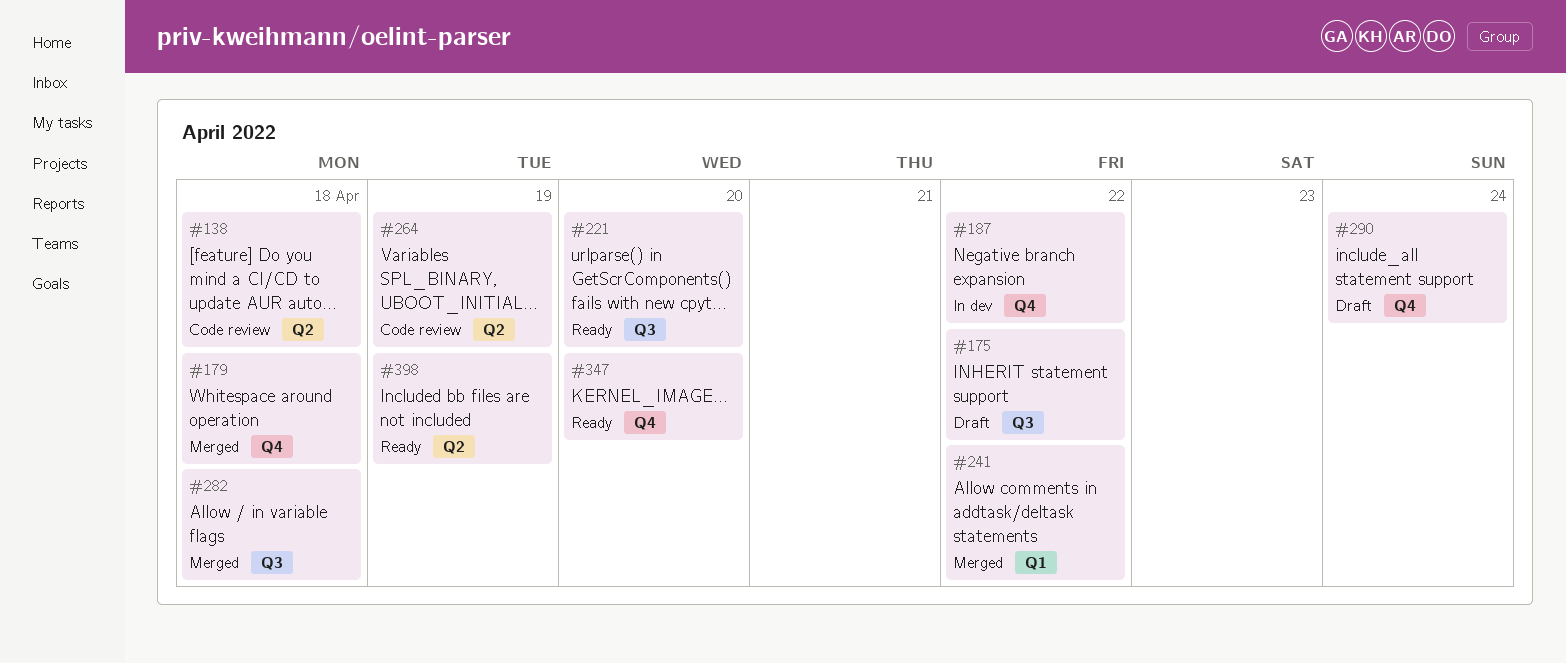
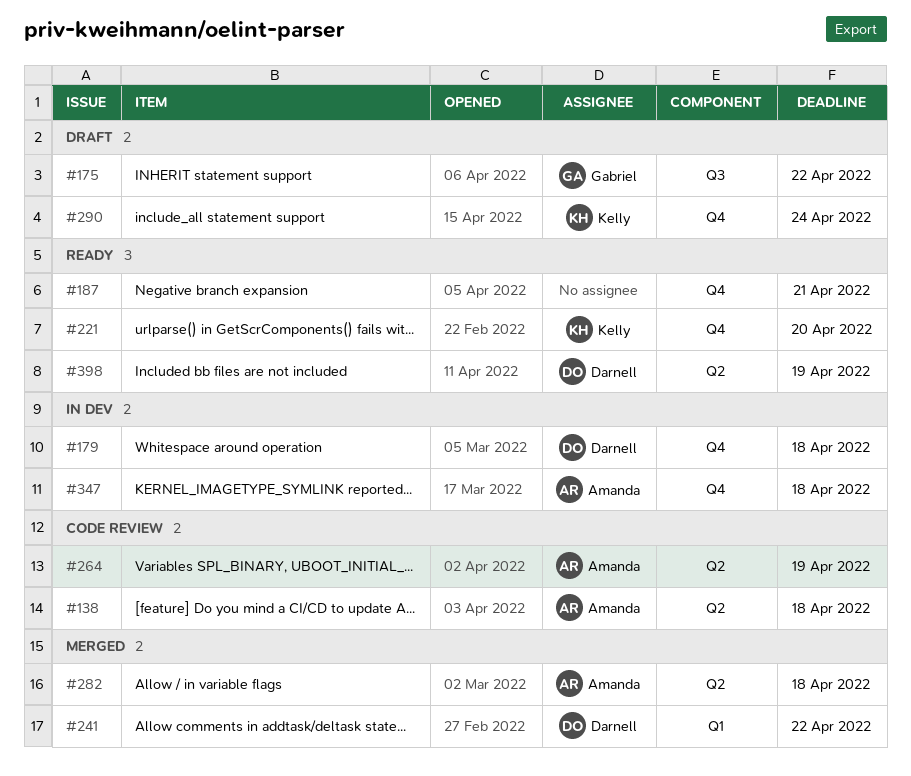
#179, status: Merged -> In dev
#187, status: In dev -> Ready
#187, due: Apr 22 -> Apr 21
#221, label: Q3 -> Q4
#282, label: Q3 -> Q2
#347, status: Ready -> In dev
#347, due: Apr 20 -> Apr 18

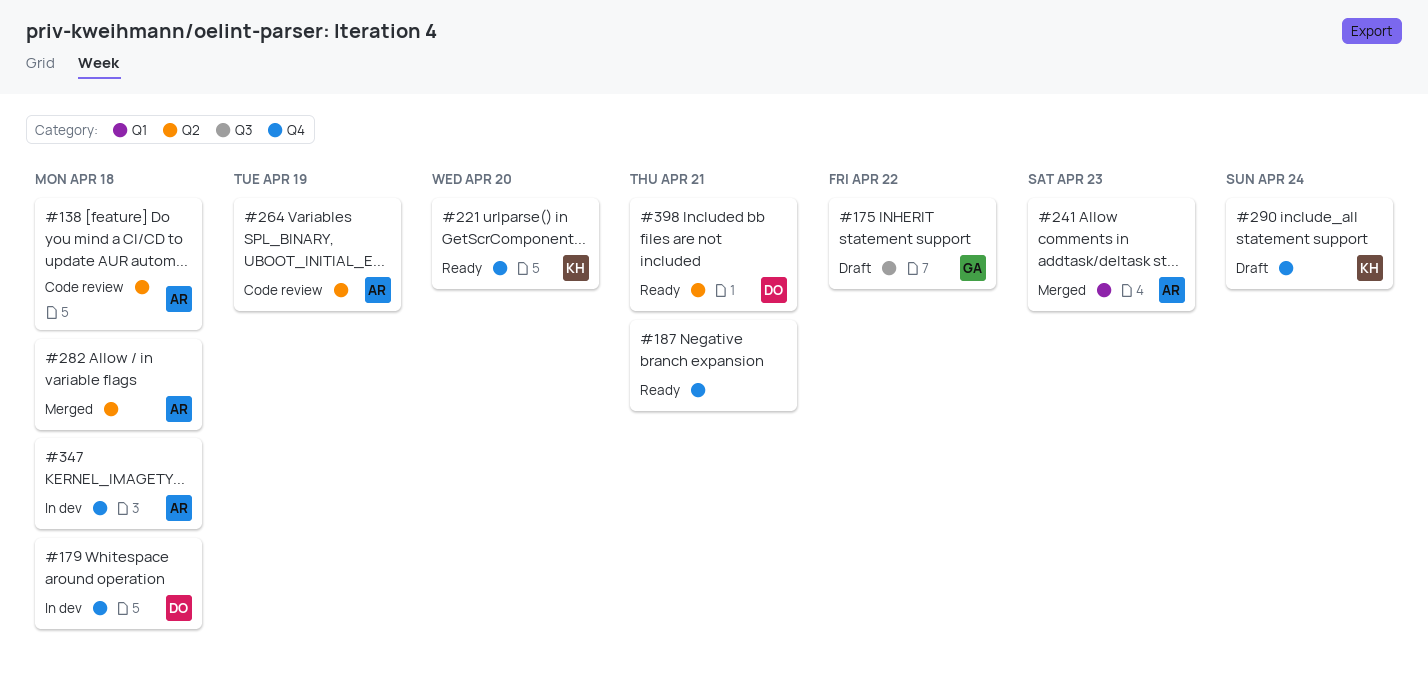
#241, owner: Darnell -> Amanda
#241, due: Apr 22 -> Apr 23
#398, due: Apr 19 -> Apr 21

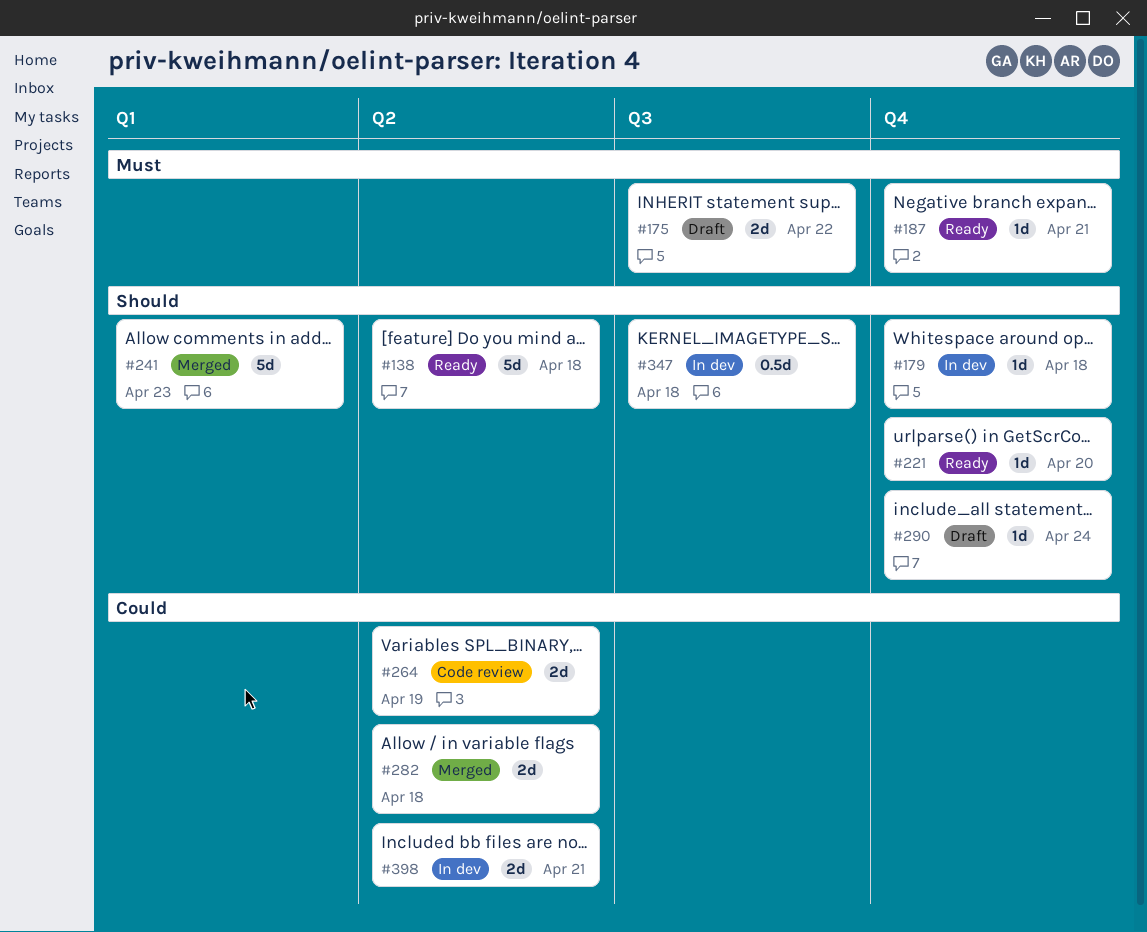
#138, status: Code review -> Ready
#347, label: Q4 -> Q3
#398, status: Ready -> In dev

